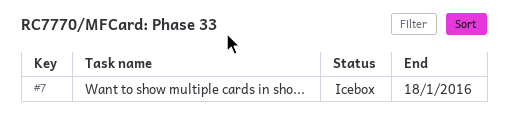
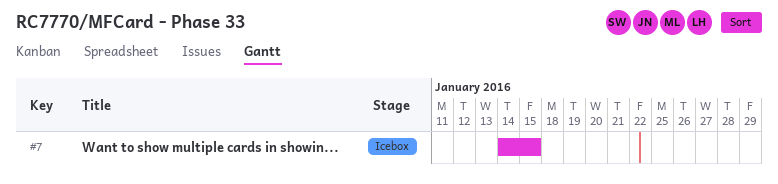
#7, due: Jan 18 -> Jan 15

